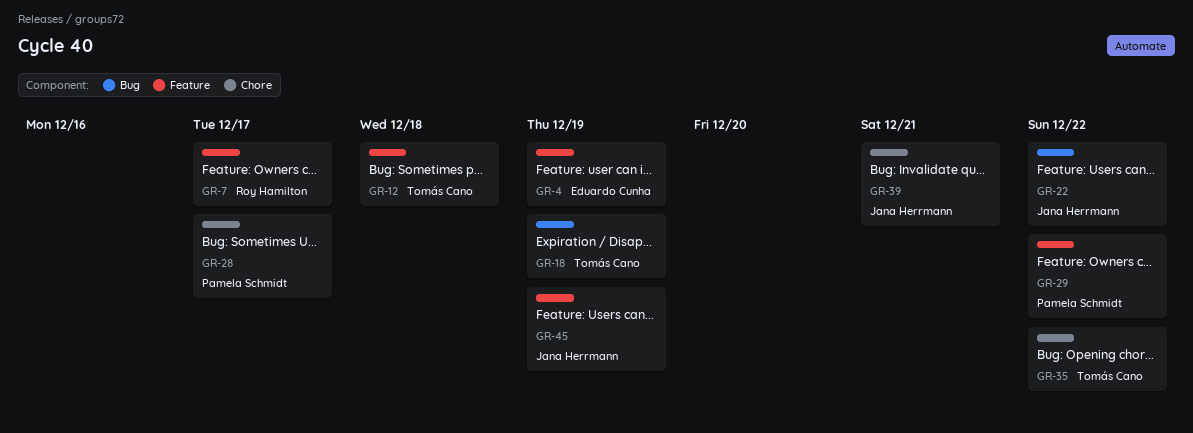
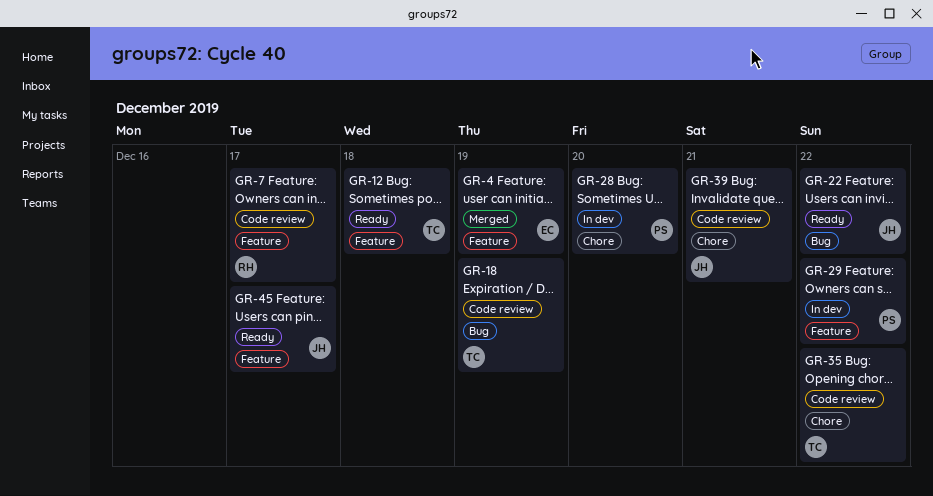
GR-28, due: Dec 17 -> Dec 20
GR-45, due: Dec 19 -> Dec 17

